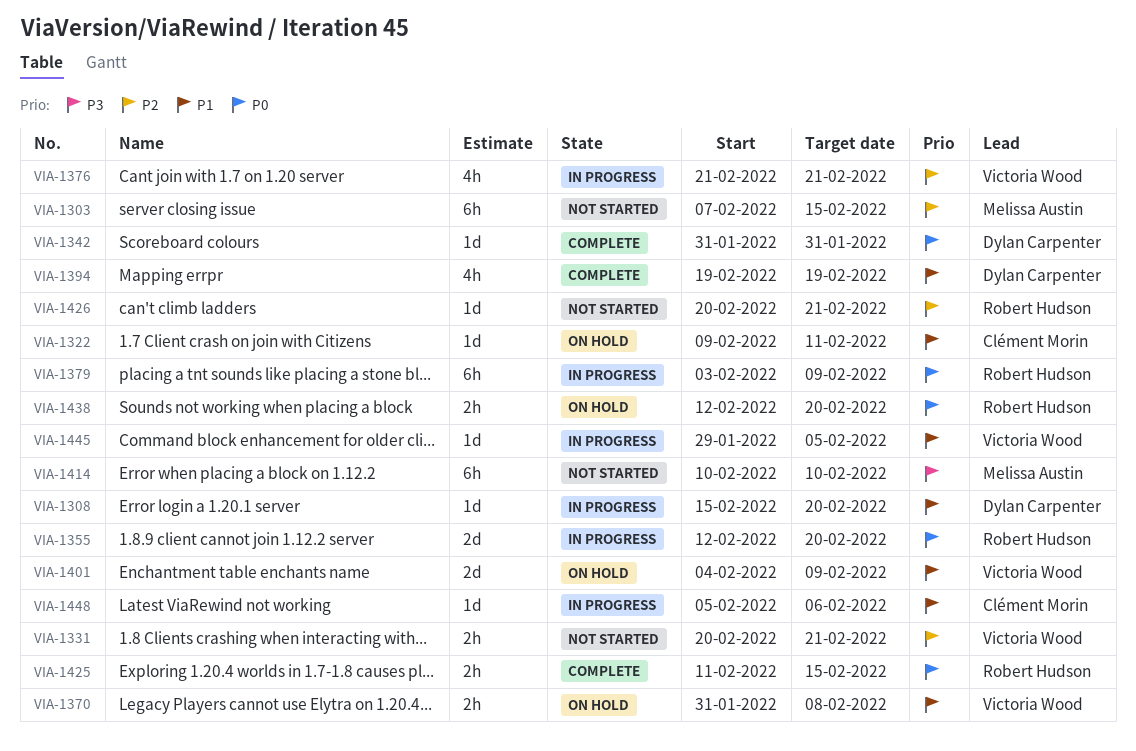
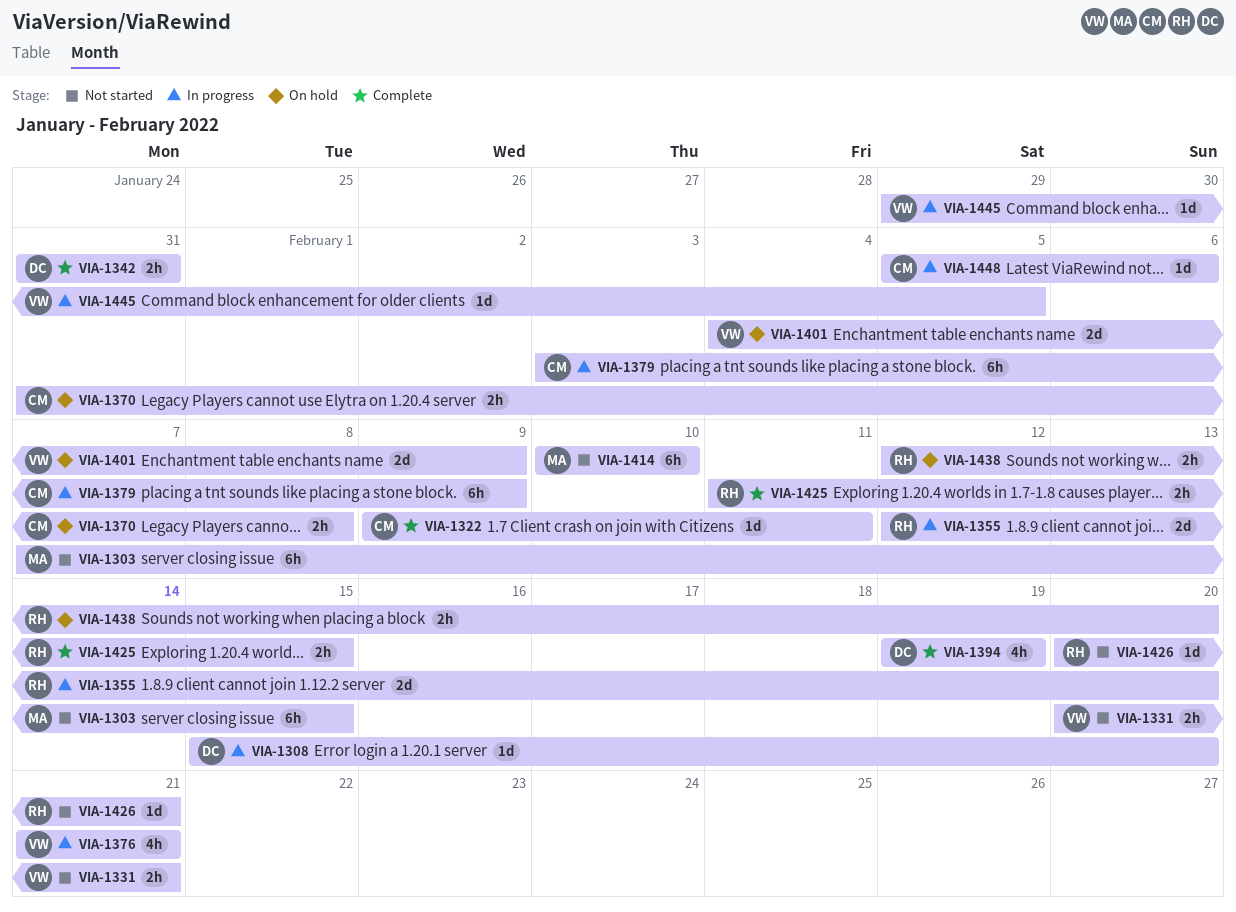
VIA-1322, status: On hold -> Complete
VIA-1342, estimate: 1d -> 2h
VIA-1370, owner: Victoria Wood -> Clément Morin
VIA-1379, owner: Robert Hudson -> Clément Morin

